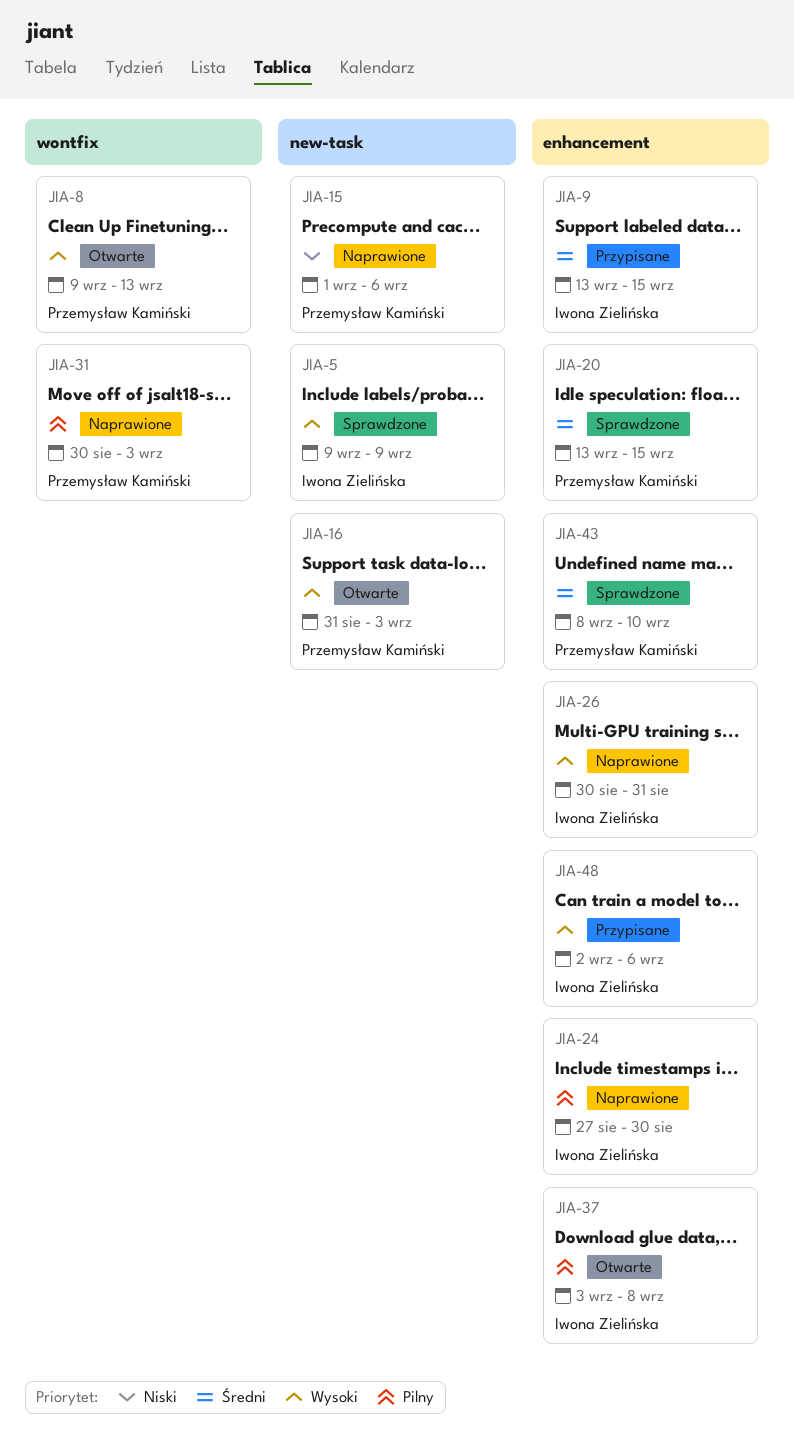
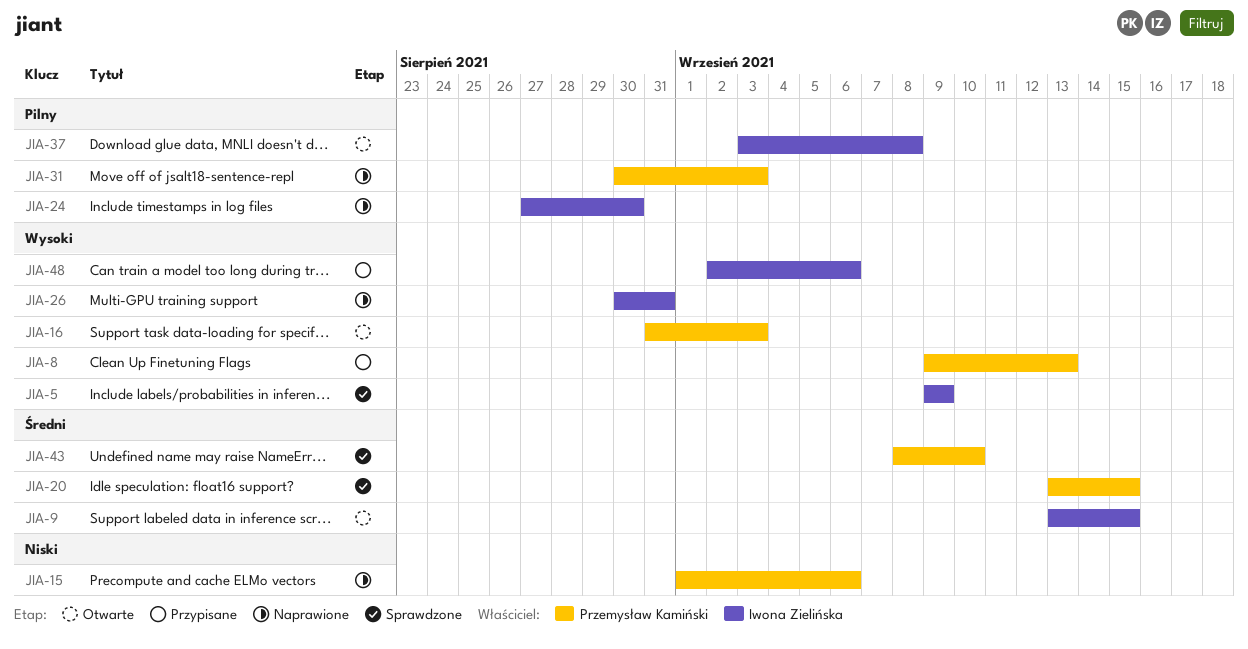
JIA-8, status: Otwarte -> Przypisane
JIA-9, status: Przypisane -> Otwarte

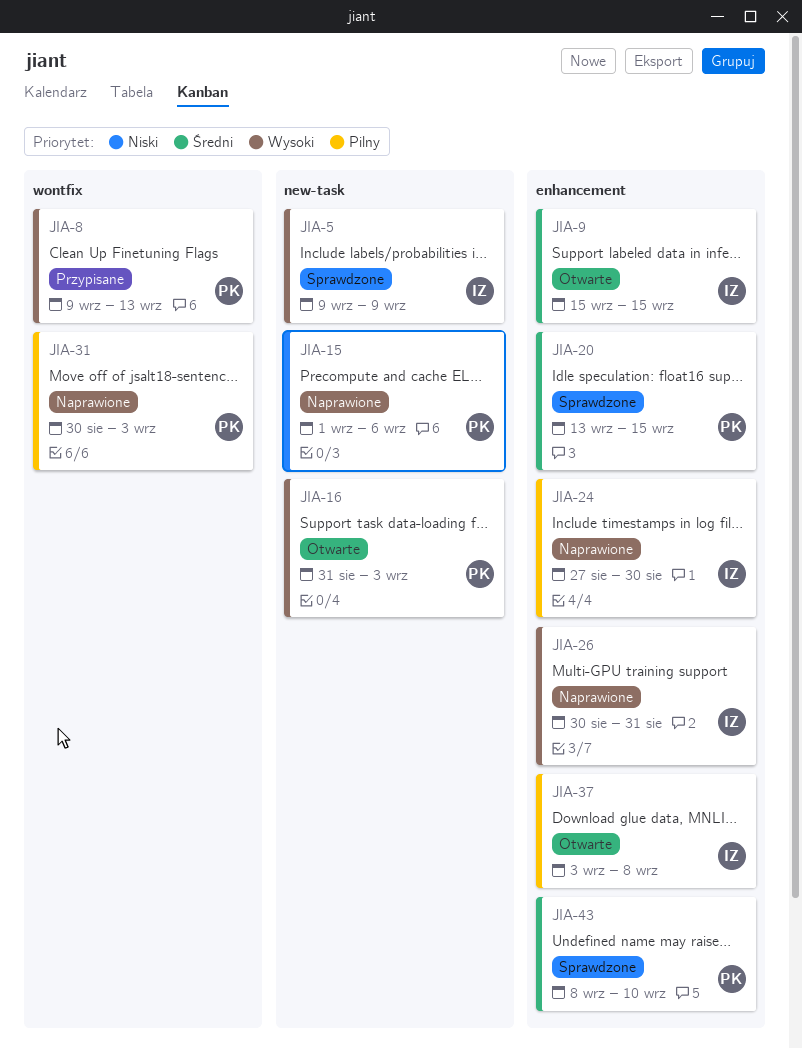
JIA-9, start: Sep 13 -> Sep 15
JIA-48: present -> none

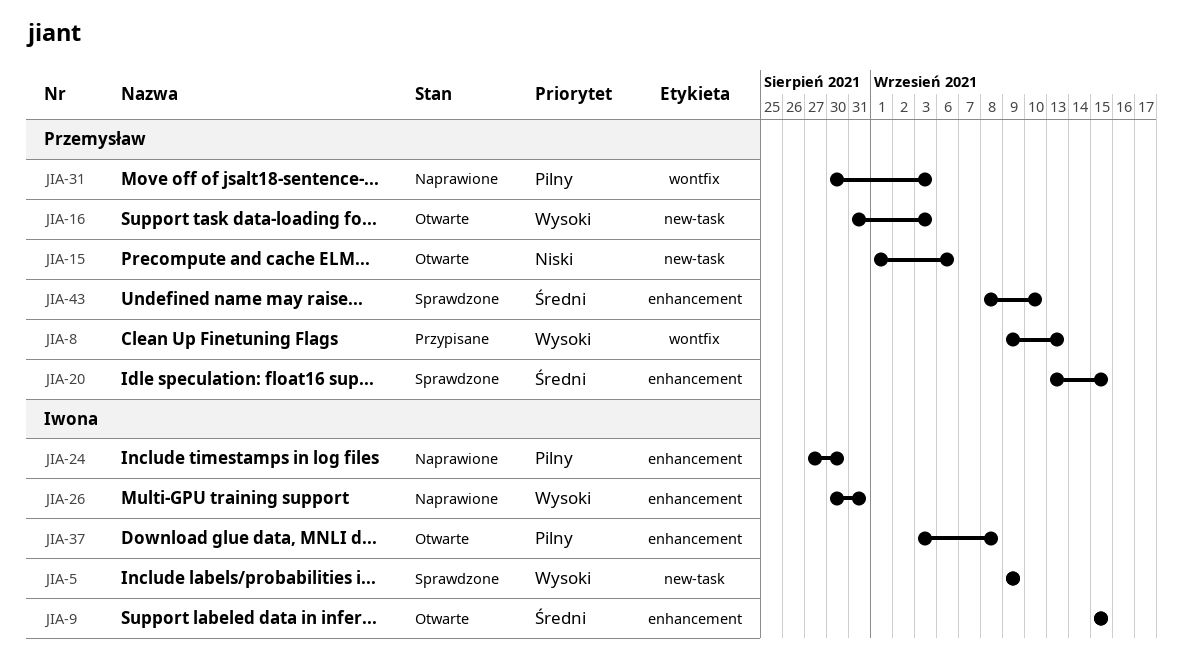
JIA-15, status: Naprawione -> Otwarte

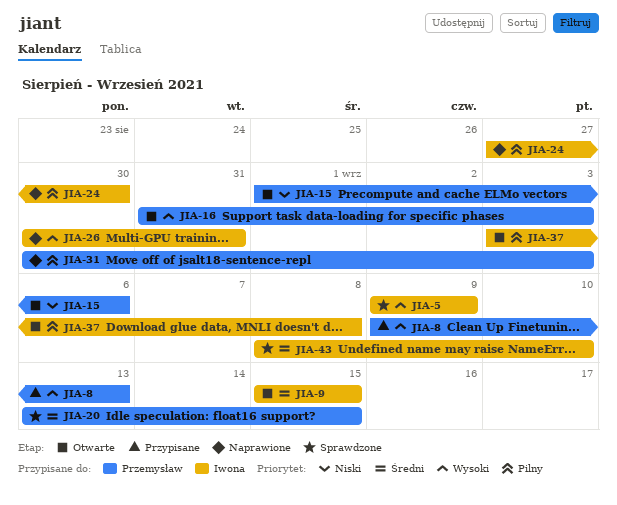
JIA-43, owner: Przemysław -> Iwona

